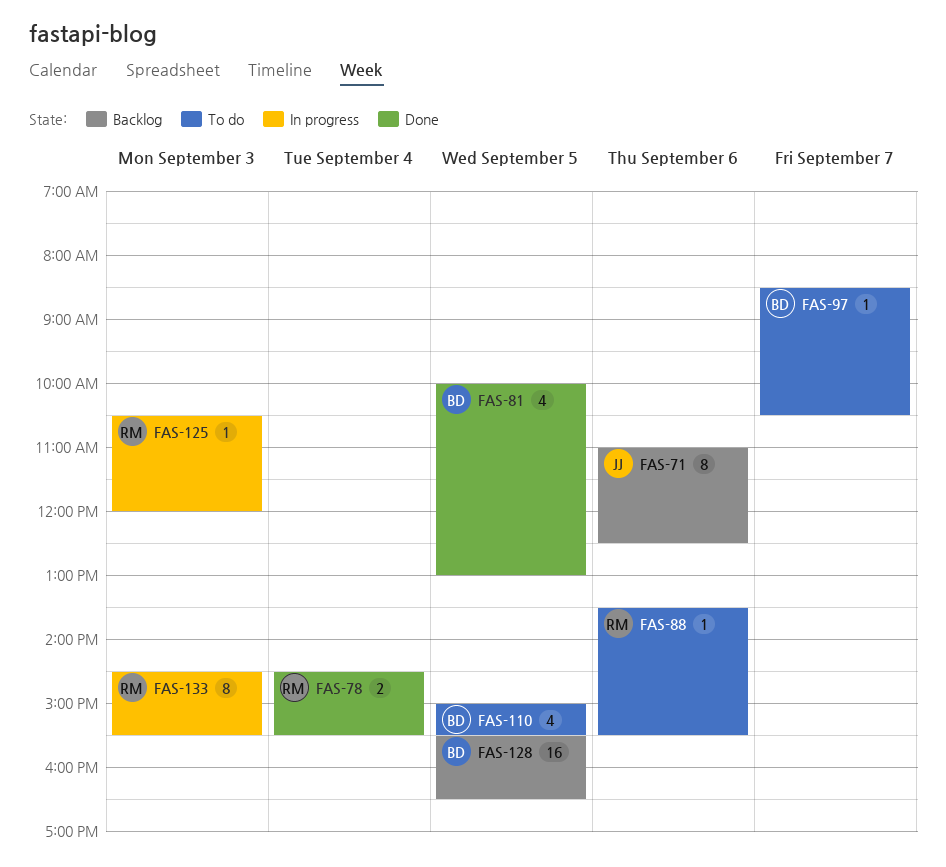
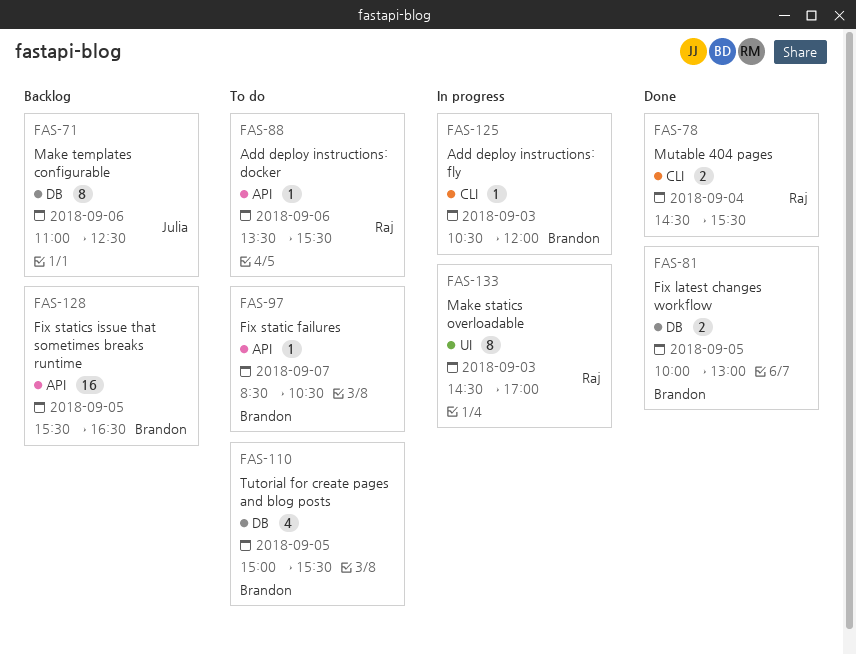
FAS-81, estimate: 4 -> 2
FAS-125, owner: Raj -> Brandon
FAS-133, ends: 15:30 -> 17:00

